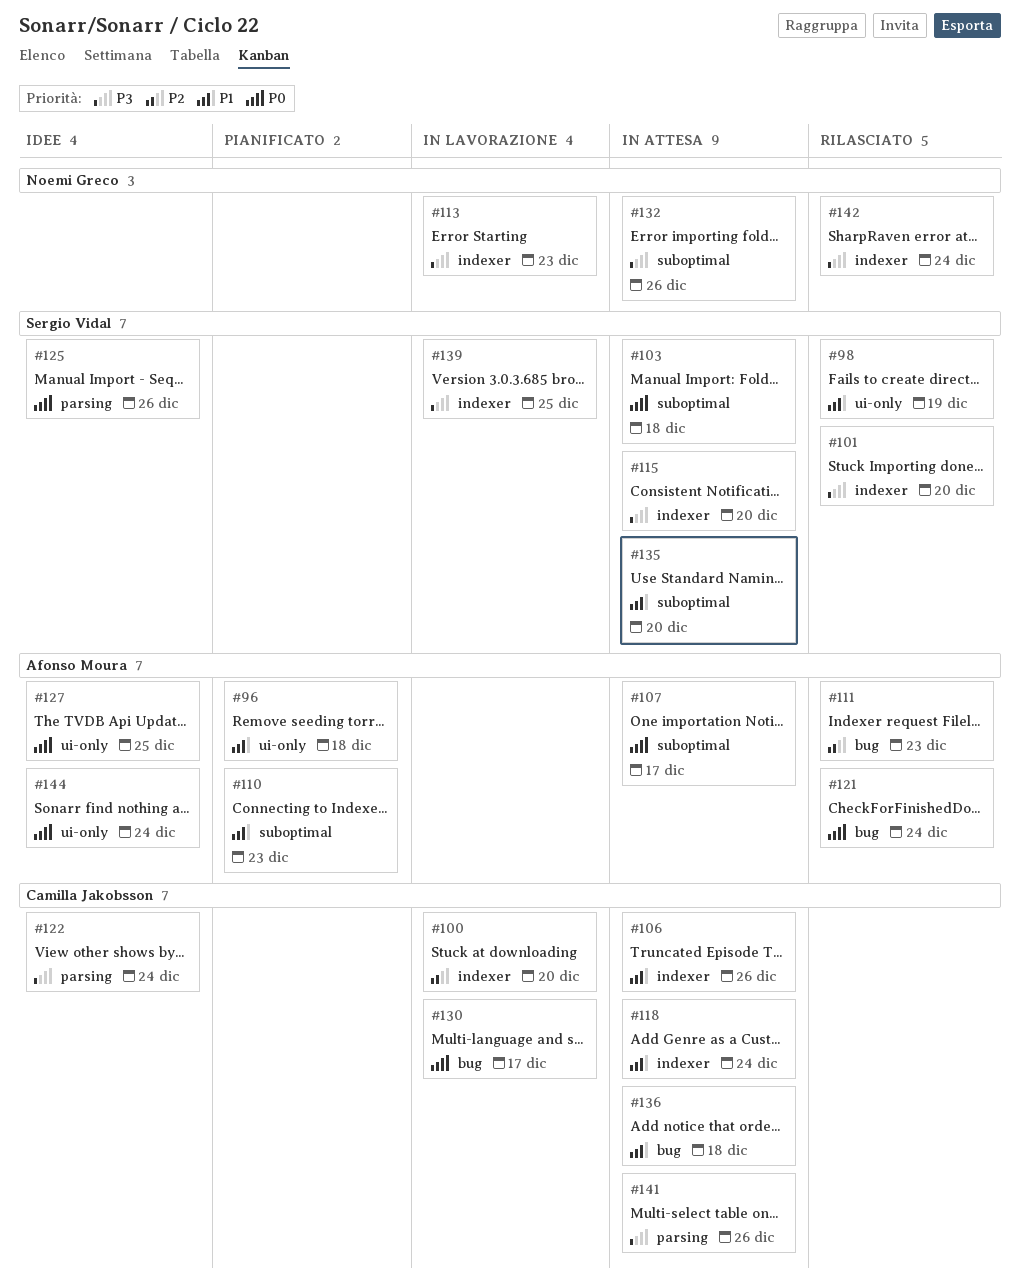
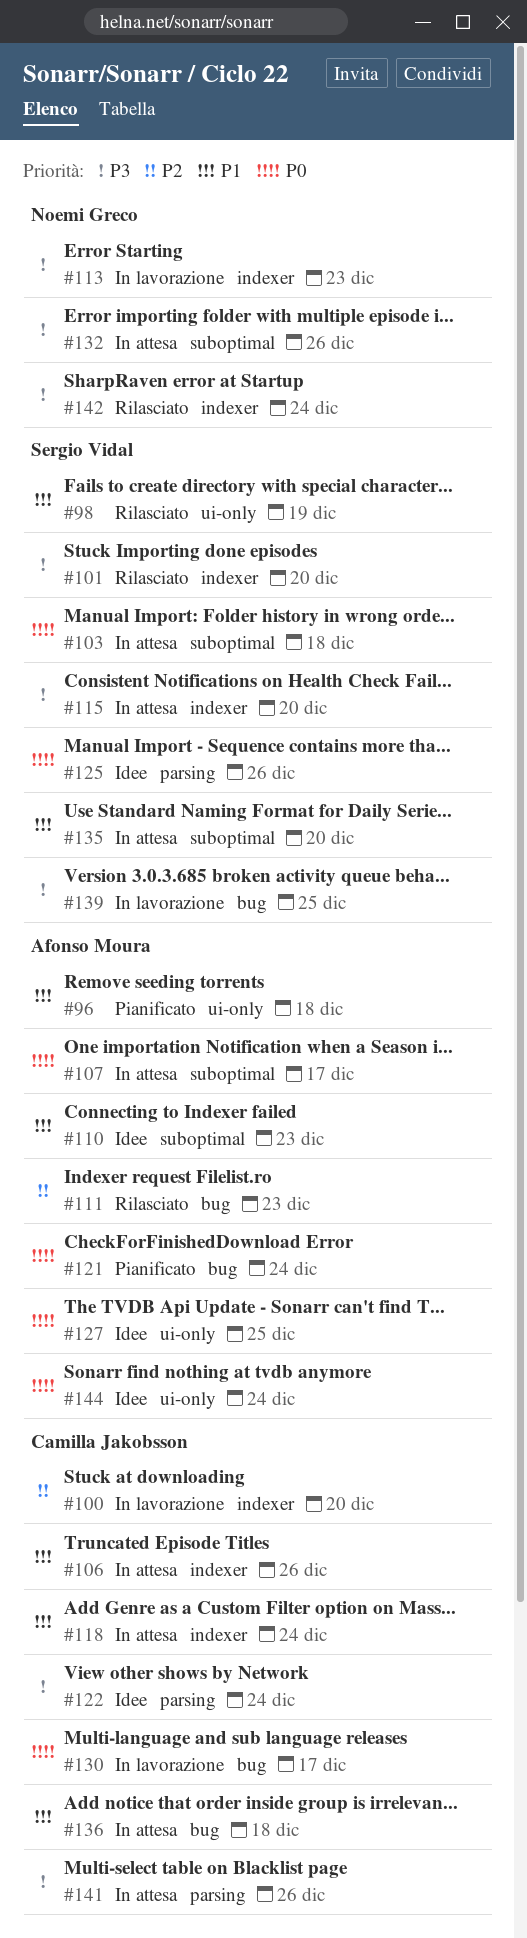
#110, status: Pianificato -> Idee
#121, status: Rilasciato -> Pianificato
#139, label: indexer -> bug

